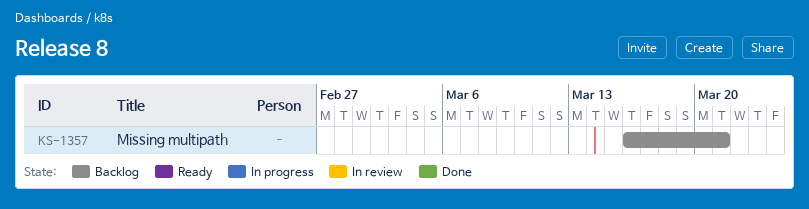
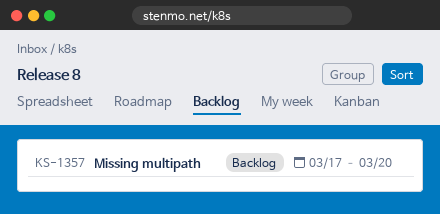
KS-1357, start: Mar 16 -> Mar 17
KS-1357, due: Mar 21 -> Mar 20

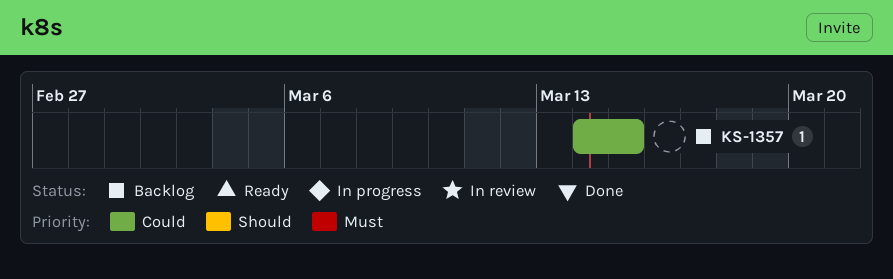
KS-1357, start: Mar 17 -> Mar 14
KS-1357, due: Mar 20 -> Mar 15

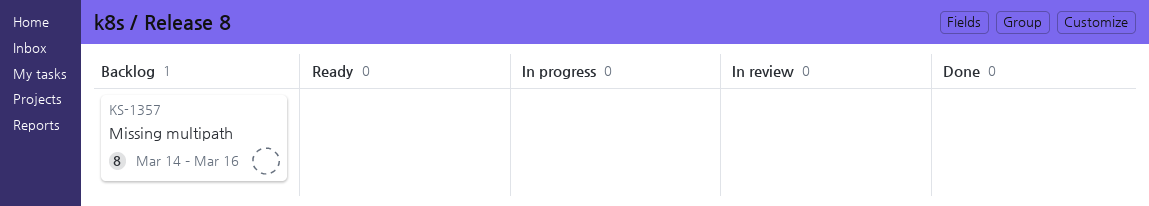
KS-1357, estimate: 1 -> 8
KS-1357, due: Mar 15 -> Mar 16

